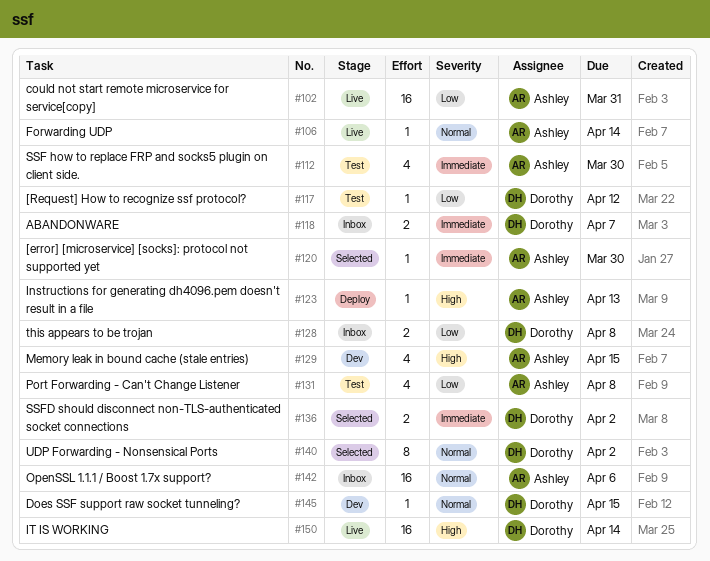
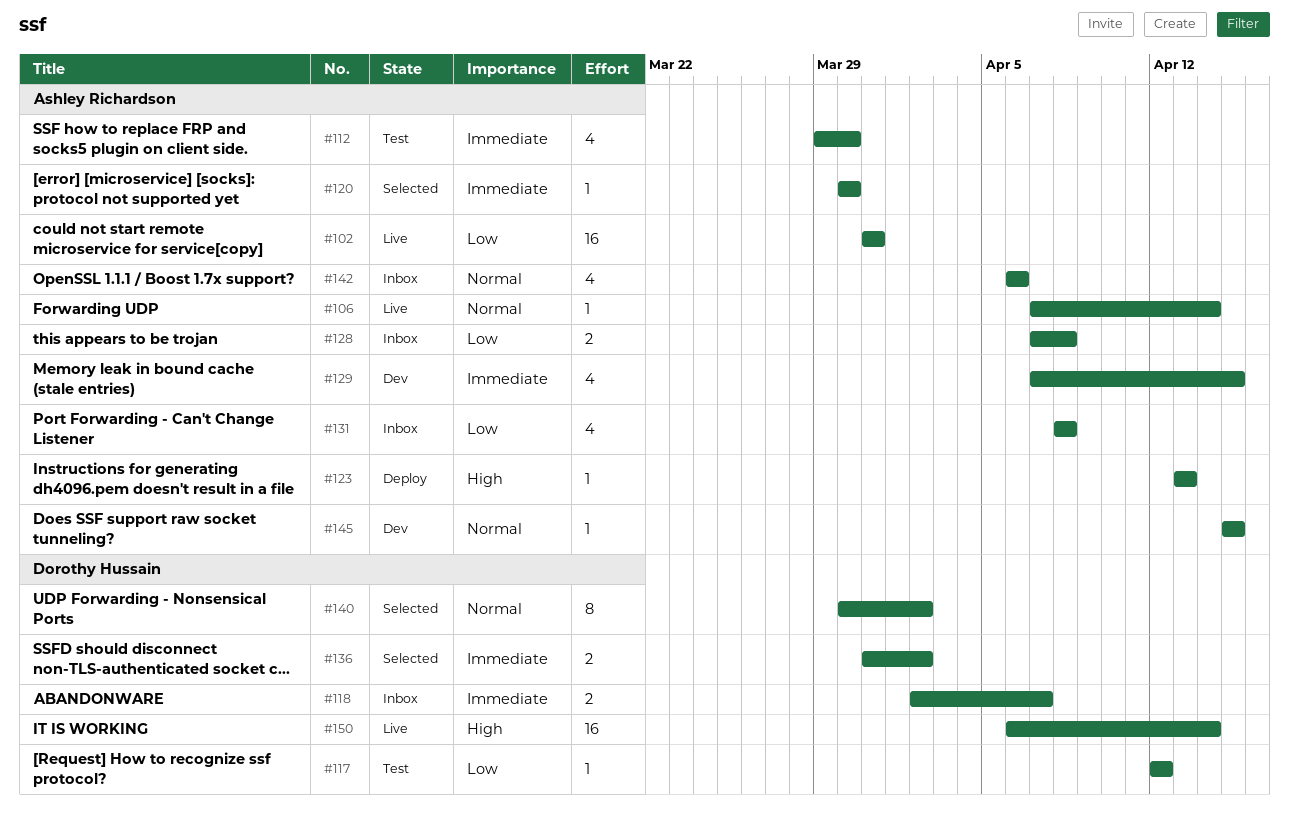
#128, owner: Dorothy Hussain -> Ashley Richardson
#129, priority: High -> Immediate
#131, status: Test -> Inbox
#142, estimate: 16 -> 4
#145, owner: Dorothy Hussain -> Ashley Richardson

